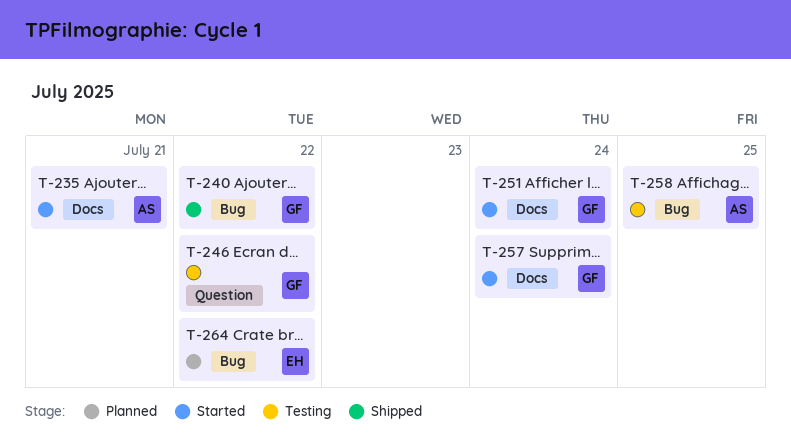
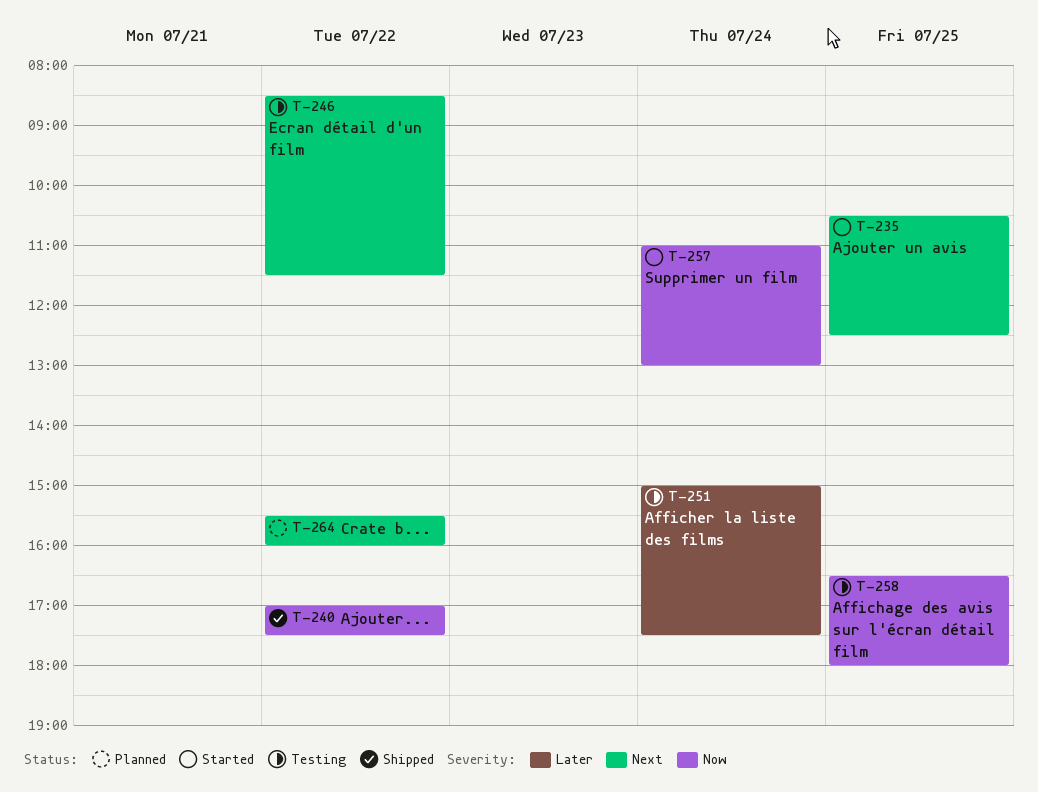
T-235, day: Jul 21 -> Jul 25
T-251, status: Started -> Testing

